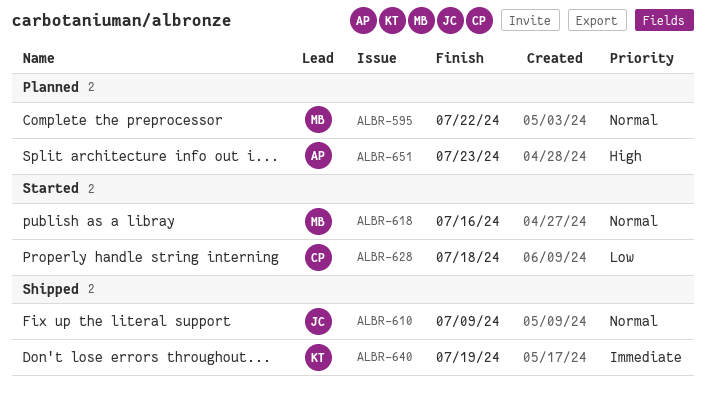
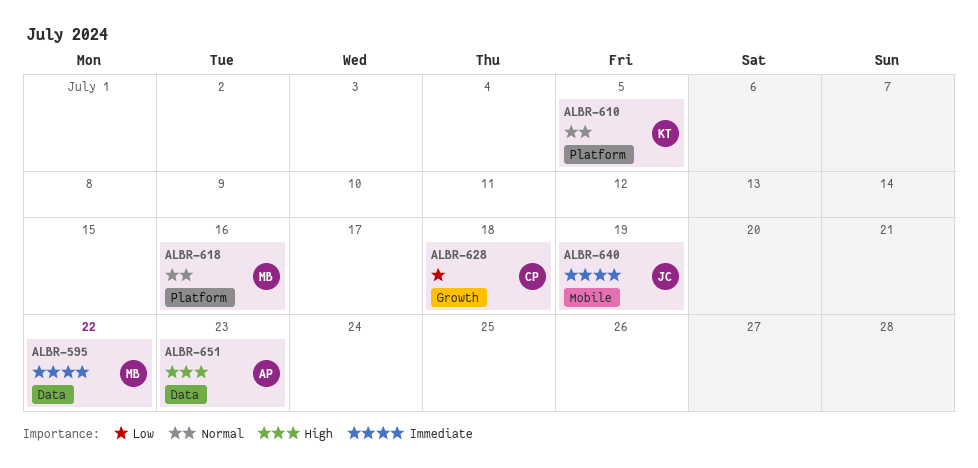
ALBR-595, priority: Normal -> Immediate
ALBR-610, owner: JC -> KT
ALBR-610, due: Jul 9 -> Jul 5
ALBR-640, owner: KT -> JC

